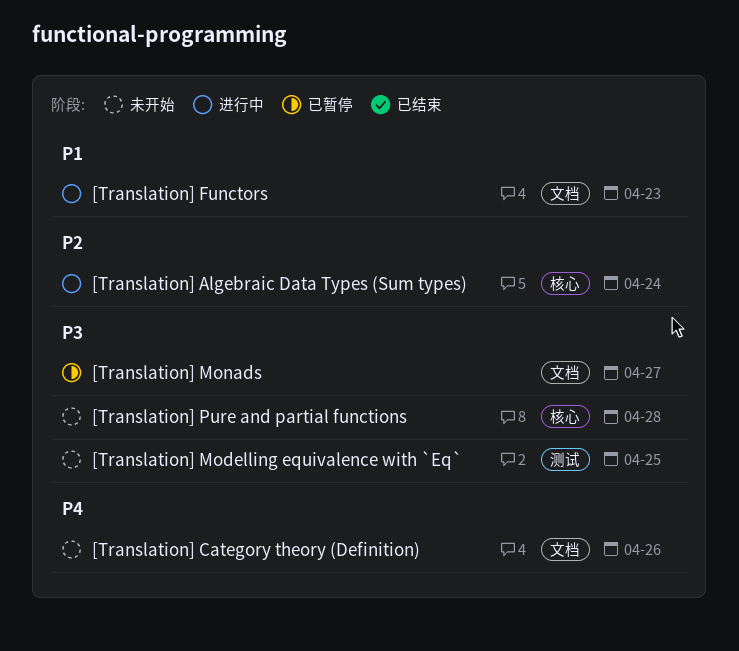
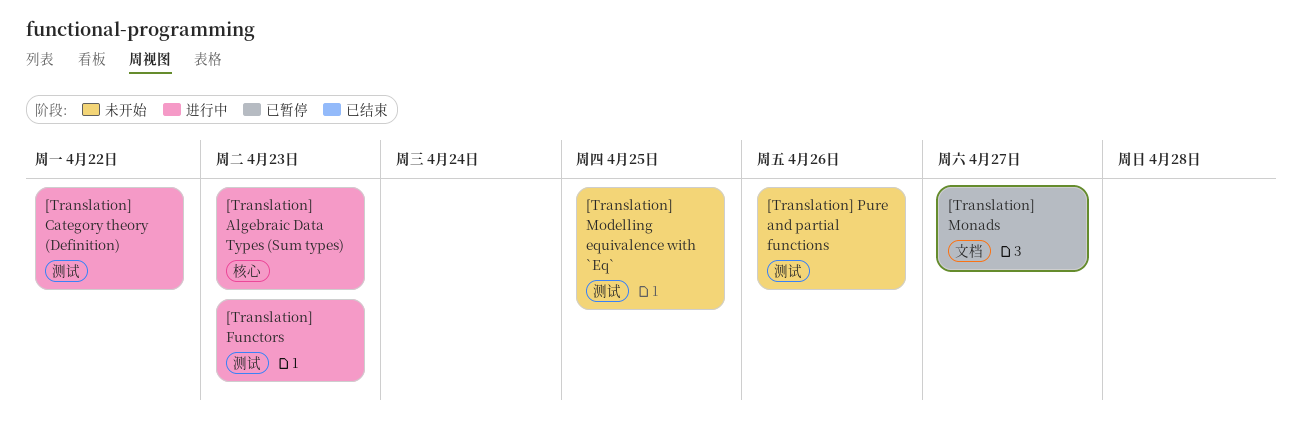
[Translation] Algebraic Data Types (Sum types), due: Apr 24 -> Apr 23
[Translation] Category theory (Definition), status: 未开始 -> 进行中
[Translation] Category theory (Definition), label: 文档 -> 测试
[Translation] Category theory (Definition), due: Apr 26 -> Apr 22
[Translation] Functors, label: 文档 -> 测试
[Translation] Pure and partial functions, label: 核心 -> 测试
[Translation] Pure and partial functions, due: Apr 28 -> Apr 26

